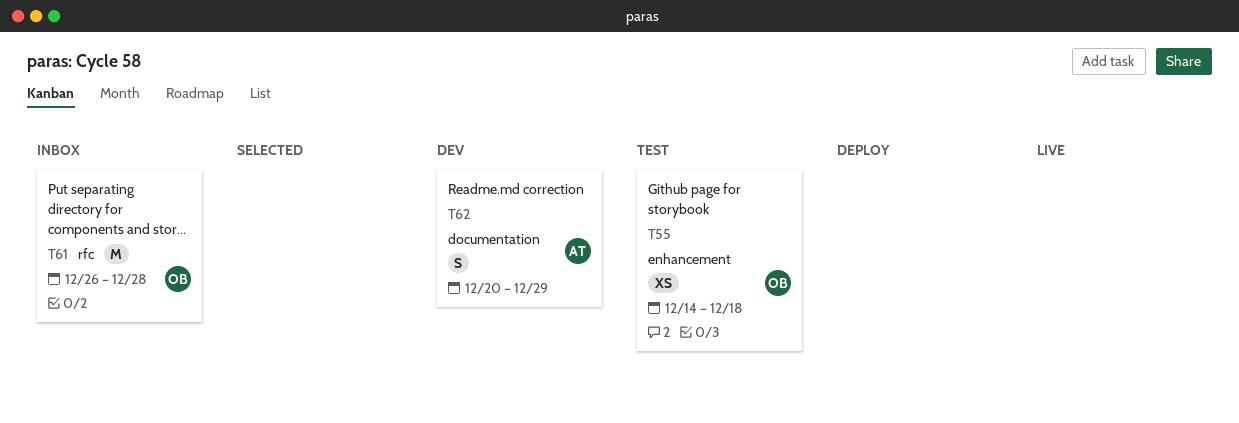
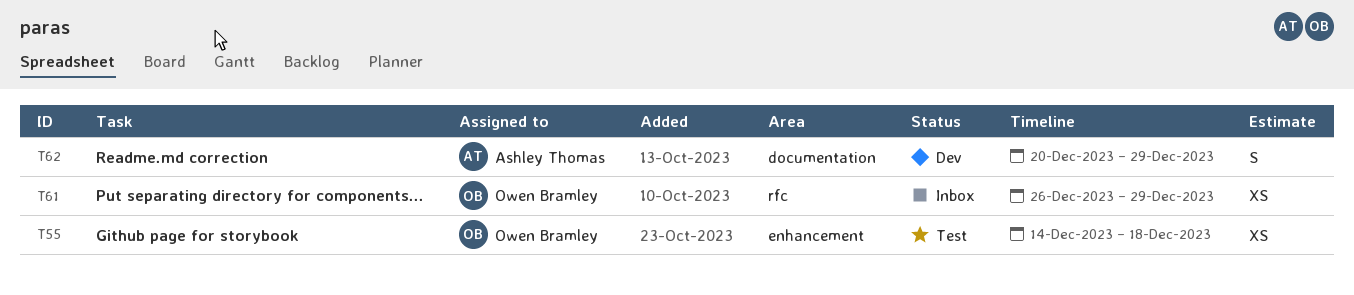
T61, estimate: M -> XS
T61, due: Dec 28 -> Dec 29

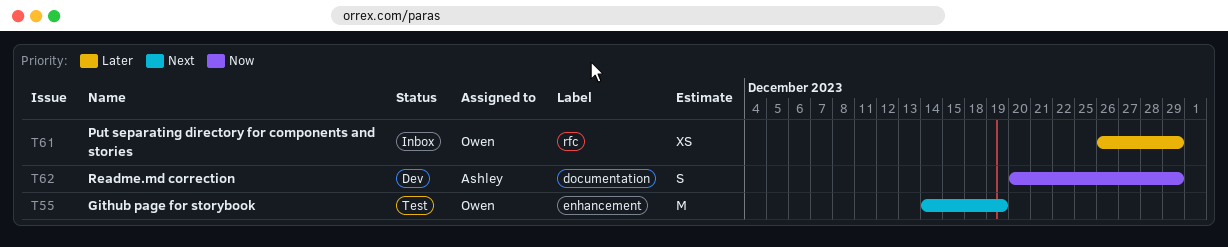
T55, estimate: XS -> M
T55, due: Dec 18 -> Dec 19

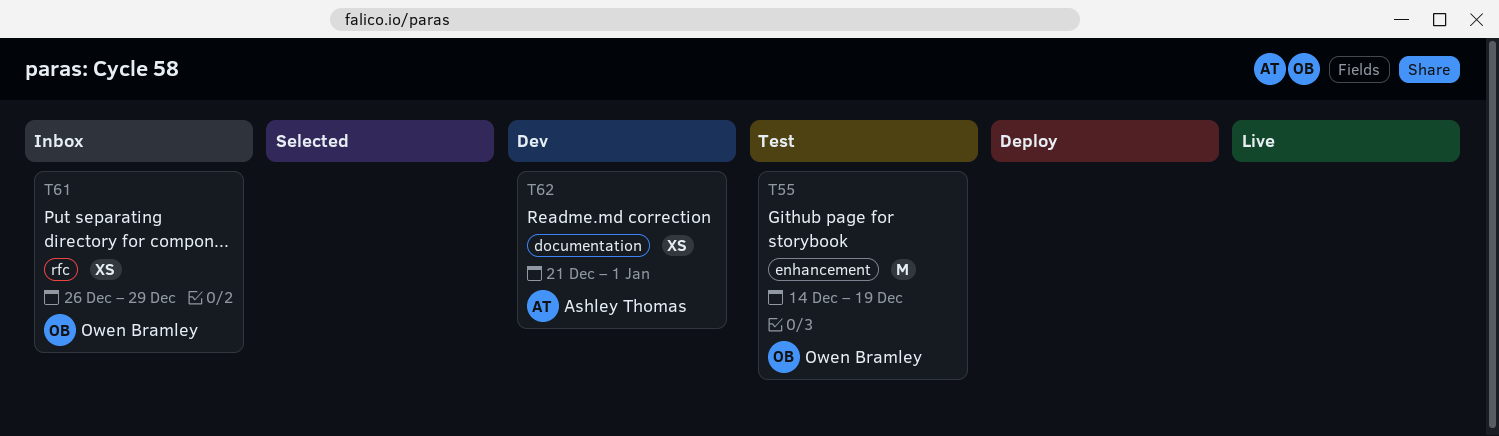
T62, estimate: S -> XS
T62, start: Dec 20 -> Dec 21
T62, due: Dec 29 -> Jan 1

